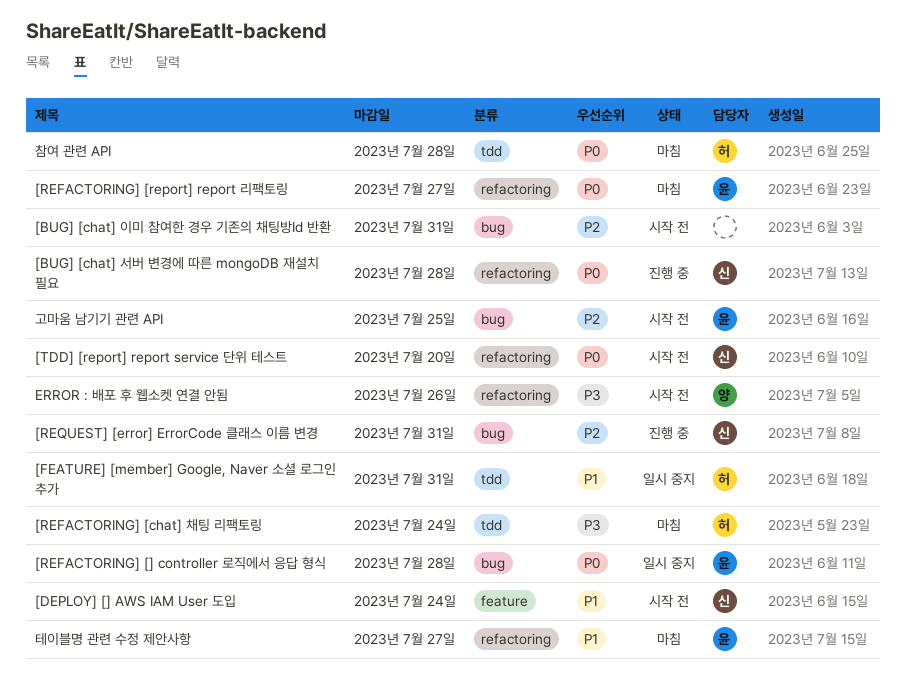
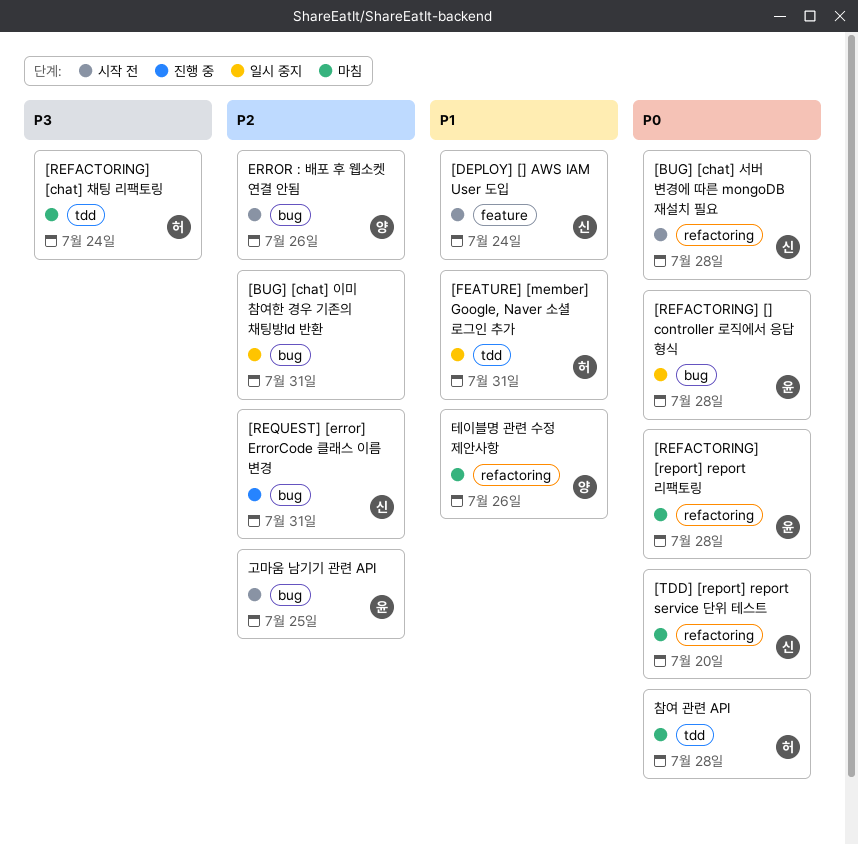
[BUG] [chat] 서버 변경에 따른 mongoDB 재설치 필요, status: 진행 중 -> 시작 전
[BUG] [chat] 이미 참여한 경우 기존의 채팅방Id 반환, status: 시작 전 -> 일시 중지
[REFACTORING] [report] report 리팩토링, due: Jul 27 -> Jul 28
[TDD] [report] report service 단위 테스트, status: 시작 전 -> 마침
ERROR : 배포 후 웹소켓 연결 안됨, priority: P3 -> P2
ERROR : 배포 후 웹소켓 연결 안됨, label: refactoring -> bug
테이블명 관련 수정 제안사항, owner: 윤 -> 양
테이블명 관련 수정 제안사항, due: Jul 27 -> Jul 26

